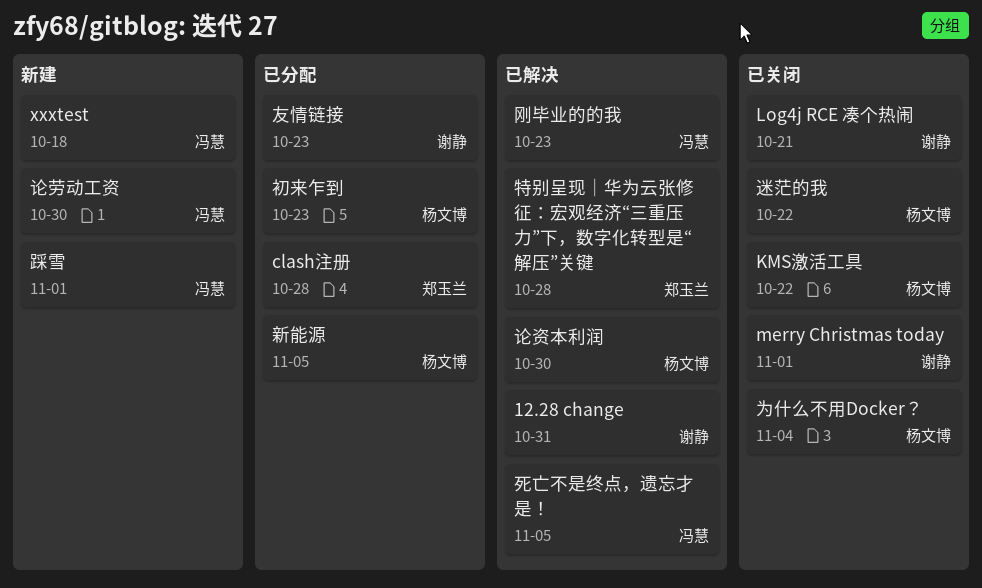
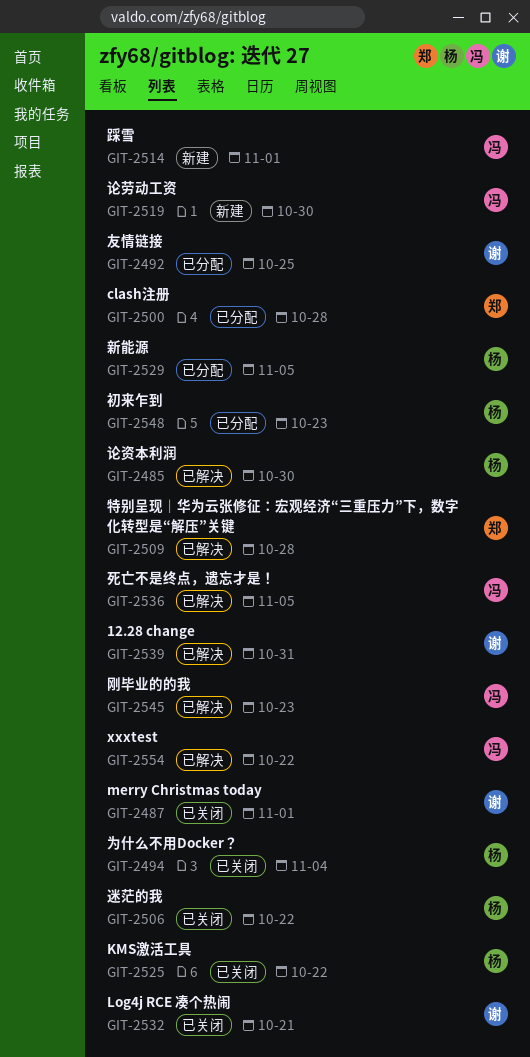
xxxtest, status: 新建 -> 已解决
xxxtest, due: Oct 18 -> Oct 22
友情链接, due: Oct 23 -> Oct 25

